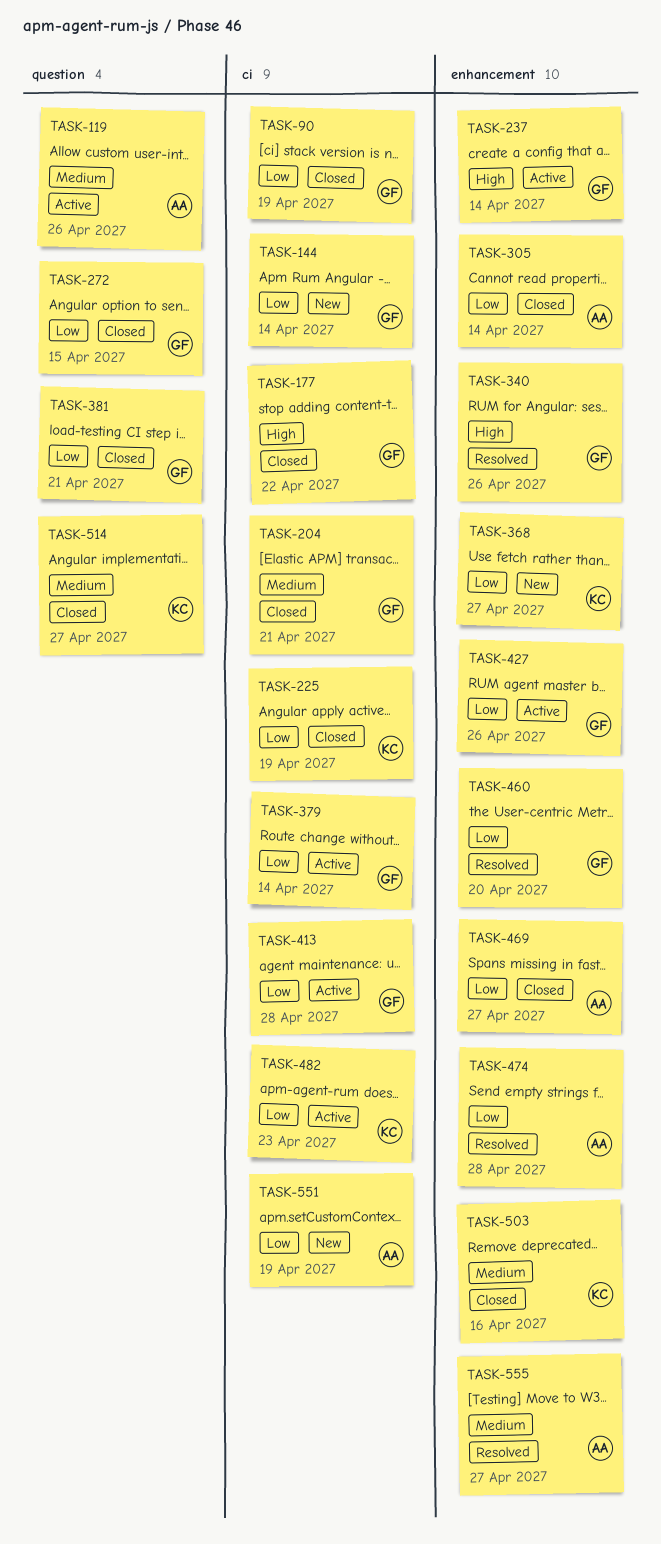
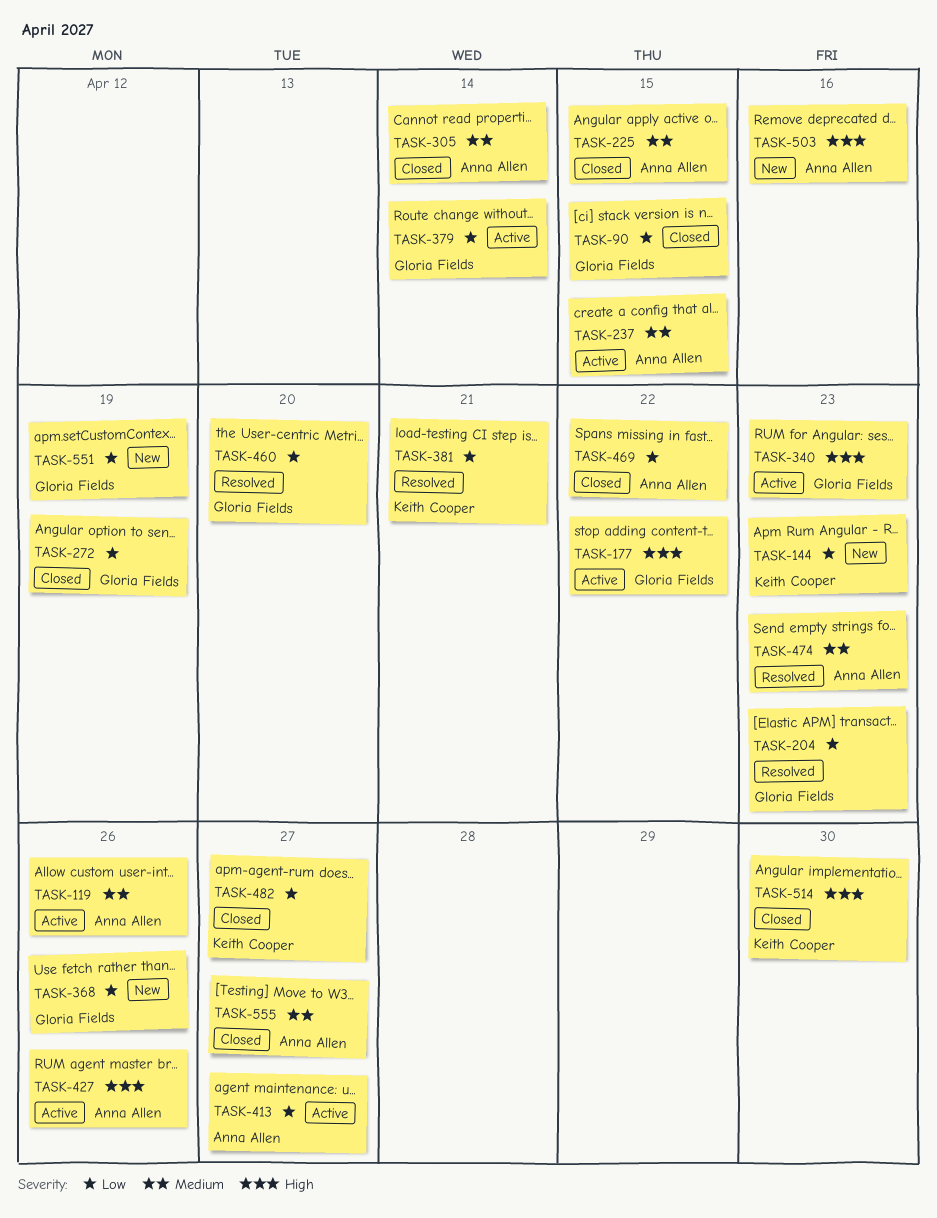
TASK-90, due: Apr 19 -> Apr 15
TASK-144, owner: Gloria Fields -> Keith Cooper
TASK-144, due: Apr 14 -> Apr 23
TASK-177, status: Closed -> Active
TASK-204, status: Closed -> Resolved
TASK-204, priority: Medium -> Low
TASK-204, due: Apr 21 -> Apr 23
TASK-225, owner: Keith Cooper -> Anna Allen
TASK-225, priority: Low -> Medium
TASK-225, due: Apr 19 -> Apr 15
TASK-237, owner: Gloria Fields -> Anna Allen
TASK-237, priority: High -> Medium
TASK-237, due: Apr 14 -> Apr 15
TASK-272, due: Apr 15 -> Apr 19
TASK-305, priority: Low -> Medium
TASK-340, status: Resolved -> Active
TASK-340, due: Apr 26 -> Apr 23
TASK-368, owner: Keith Cooper -> Gloria Fields
TASK-368, due: Apr 27 -> Apr 26
TASK-381, status: Closed -> Resolved
TASK-381, owner: Gloria Fields -> Keith Cooper
TASK-413, owner: Gloria Fields -> Anna Allen
TASK-413, due: Apr 28 -> Apr 27
TASK-427, owner: Gloria Fields -> Anna Allen
TASK-427, priority: Low -> High
TASK-469, due: Apr 27 -> Apr 22
TASK-474, priority: Low -> Medium
TASK-474, due: Apr 28 -> Apr 23
TASK-482, status: Active -> Closed
TASK-482, due: Apr 23 -> Apr 27
TASK-503, status: Closed -> New
TASK-503, owner: Keith Cooper -> Anna Allen
TASK-503, priority: Medium -> High
TASK-514, priority: Medium -> High
TASK-514, due: Apr 27 -> Apr 30
TASK-551, owner: Anna Allen -> Gloria Fields
TASK-555, status: Resolved -> Closed

